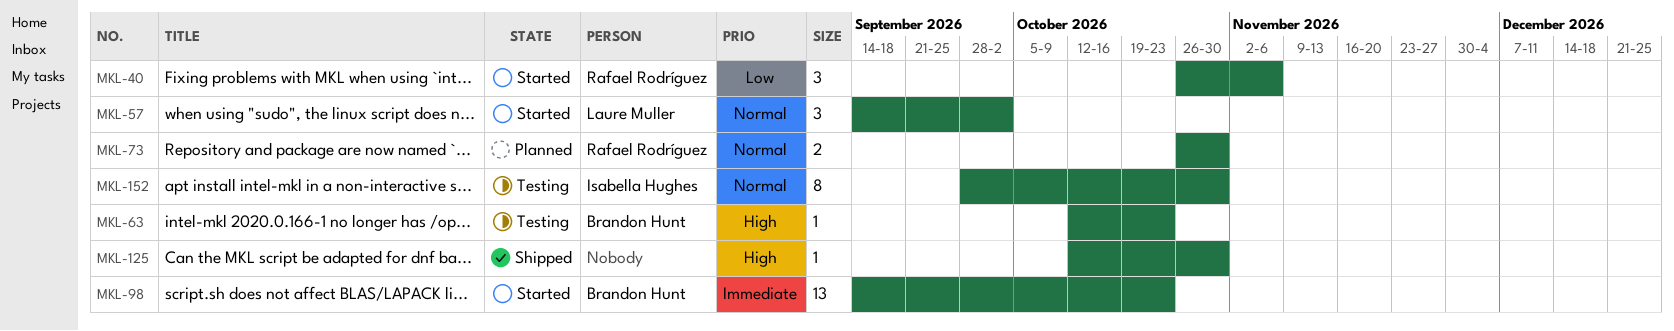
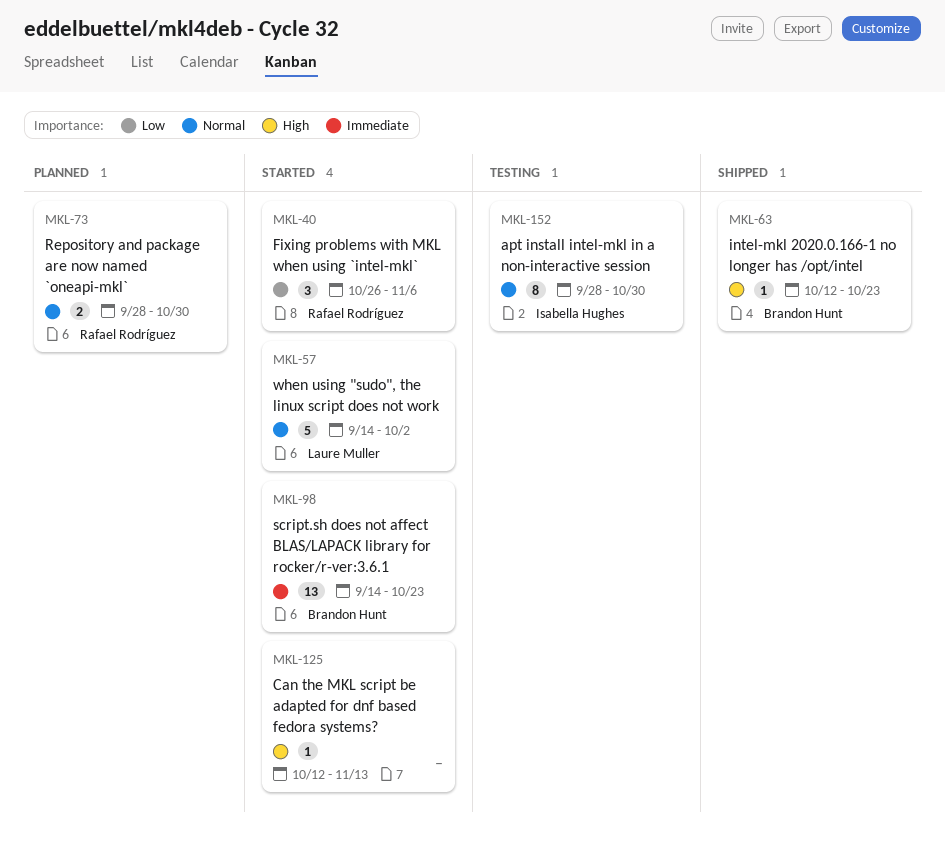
MKL-57, estimate: 3 -> 5
MKL-63, status: Testing -> Shipped
MKL-73, start: Oct 26 -> Sep 28
MKL-125, status: Shipped -> Started
MKL-125, due: Oct 30 -> Nov 13

